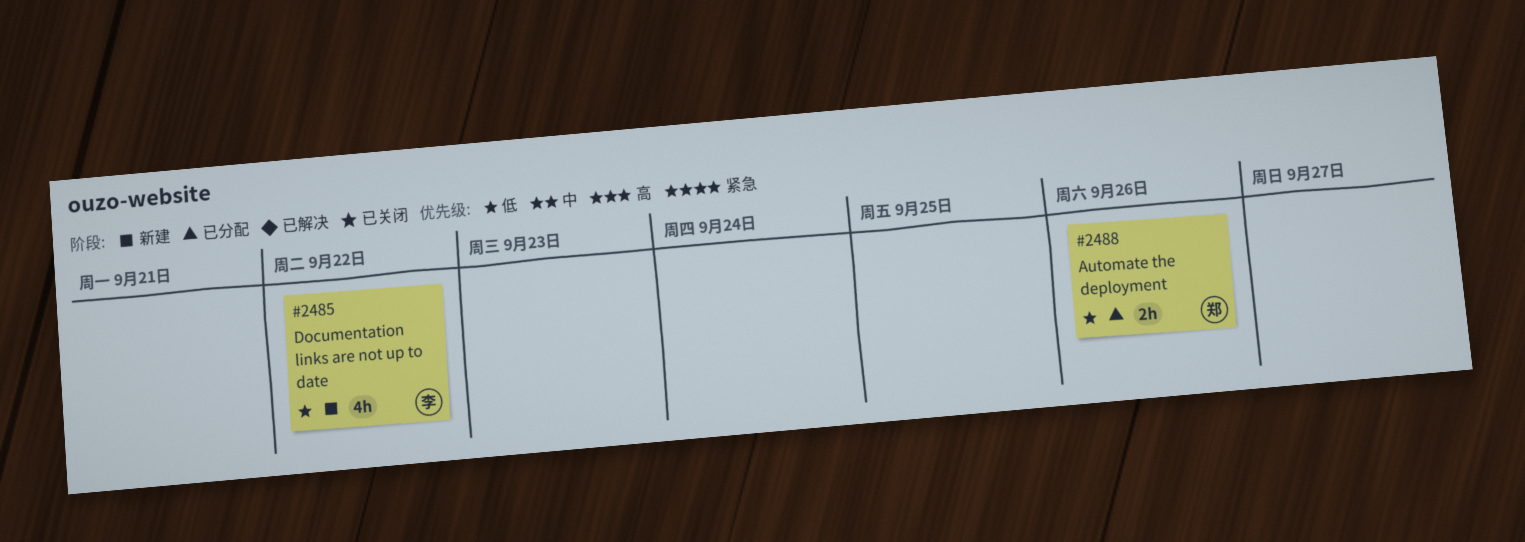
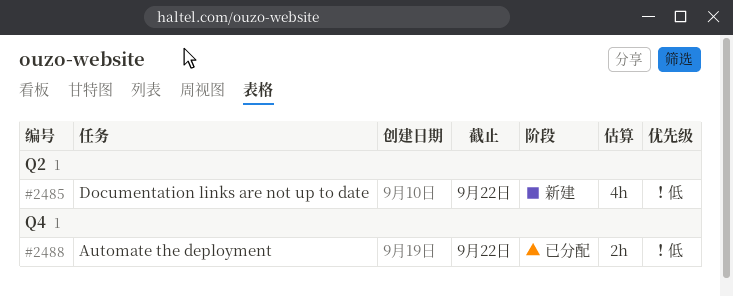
#2488, due: Sep 26 -> Sep 22

